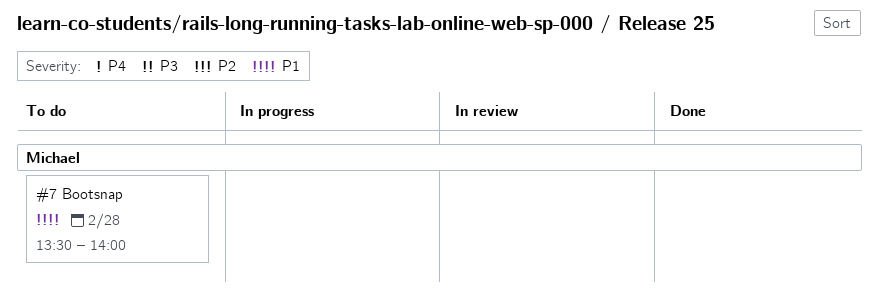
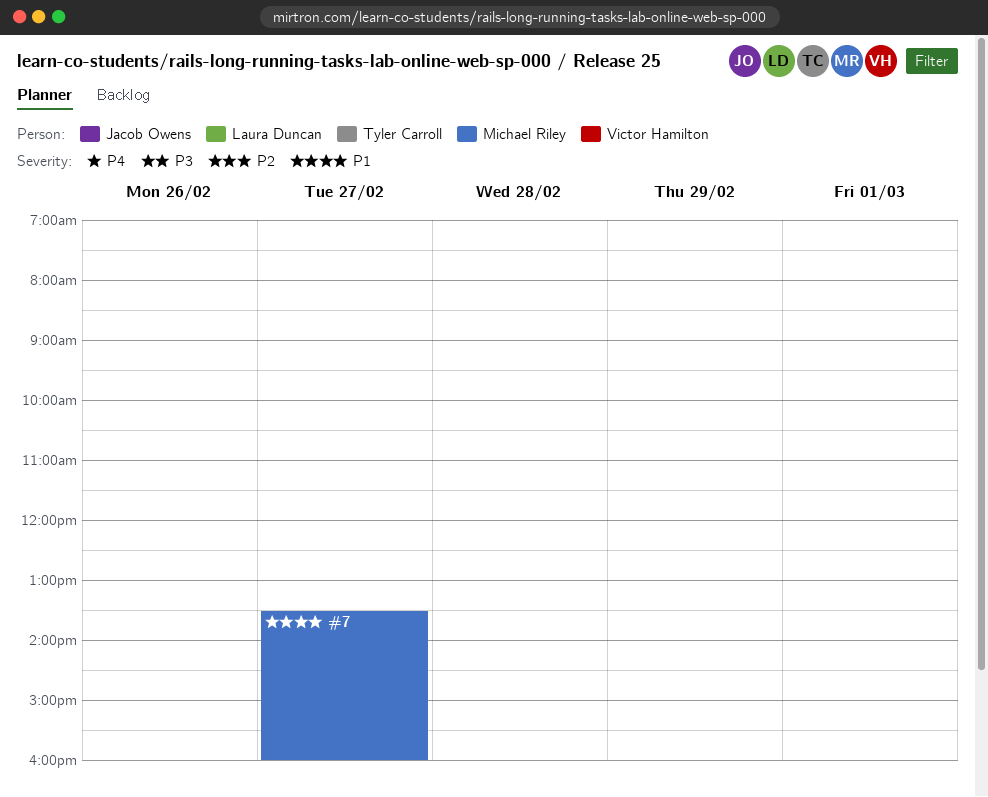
#7, day: Feb 28 -> Feb 27
#7, ends: 14:00 -> 16:00

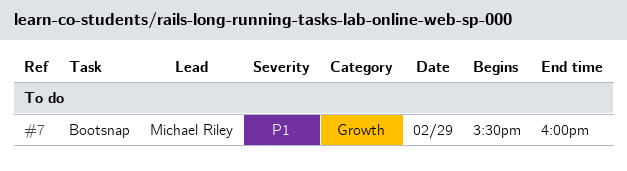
#7, day: Feb 27 -> Feb 29
#7, begins: 13:30 -> 15:30

